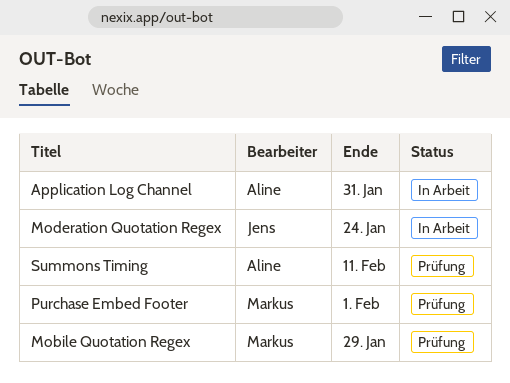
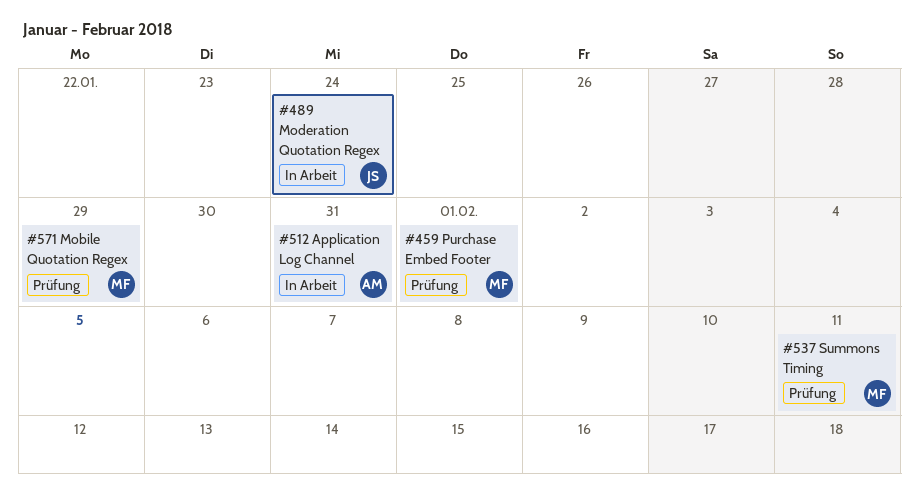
Summons Timing, owner: Aline -> Markus

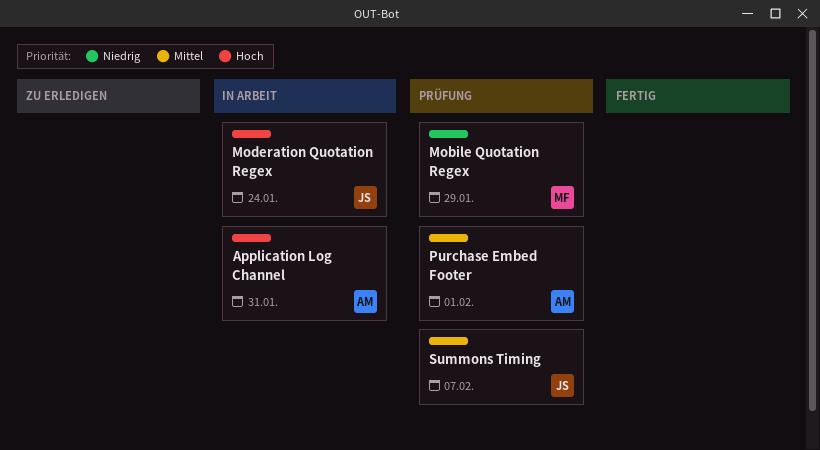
Purchase Embed Footer, owner: MF -> AM
Summons Timing, owner: MF -> JS
Summons Timing, due: Feb 11 -> Feb 7

